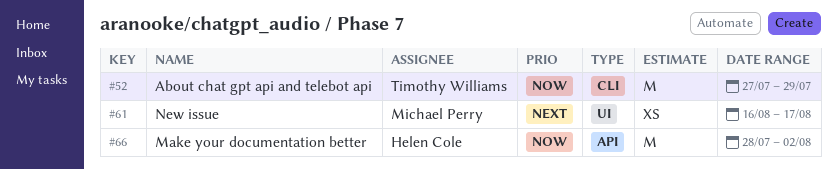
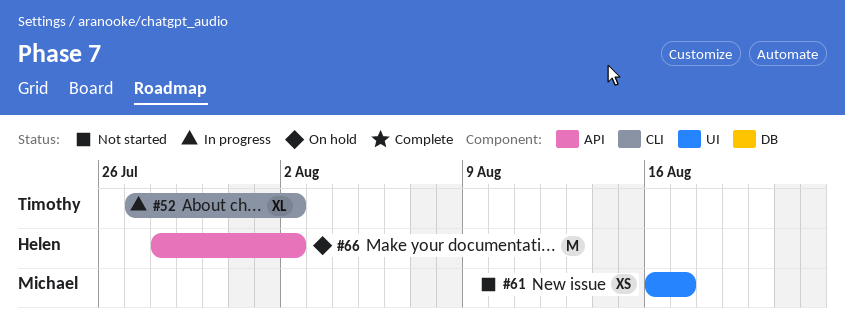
#52, estimate: M -> XL
#52, due: Jul 29 -> Aug 2

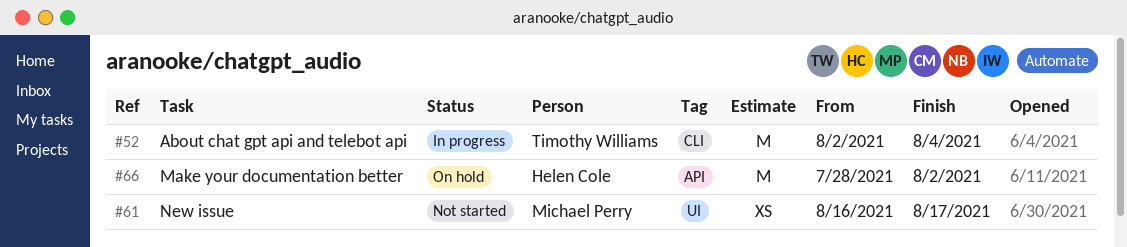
#52, estimate: XL -> M
#52, start: Jul 27 -> Aug 2
#52, due: Aug 2 -> Aug 4

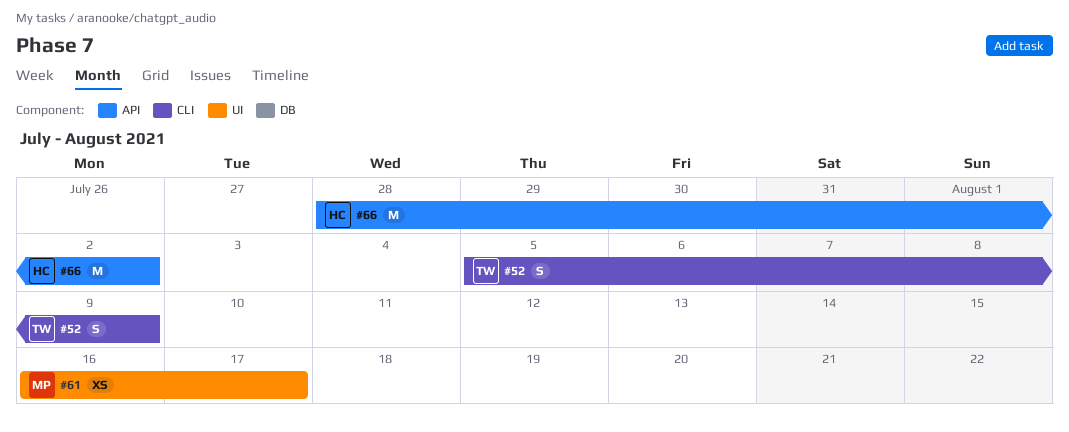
#52, estimate: M -> S
#52, start: Aug 2 -> Aug 5
#52, due: Aug 4 -> Aug 9

